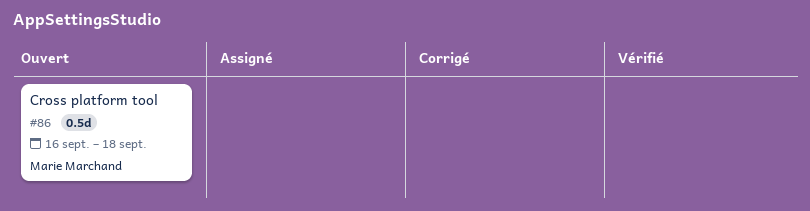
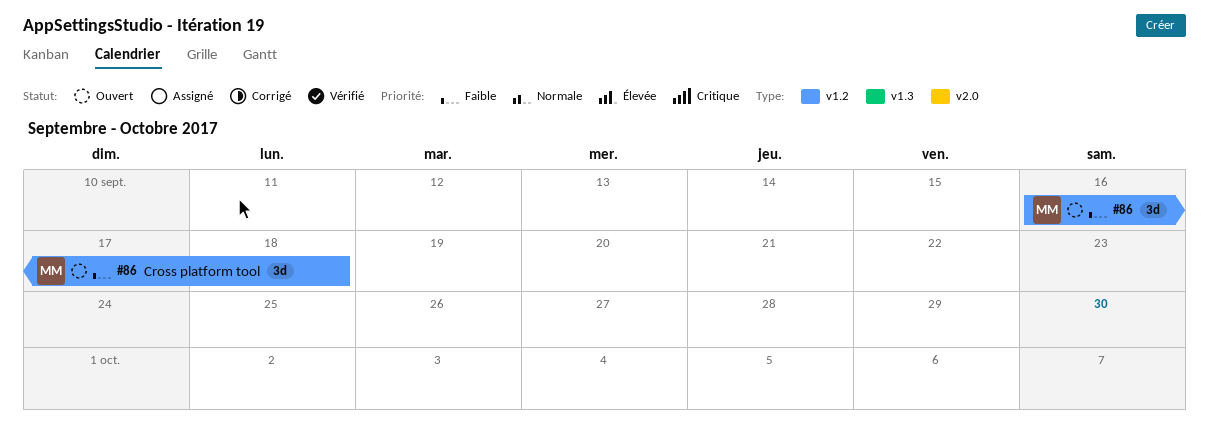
#86, estimate: 0.5d -> 3d

